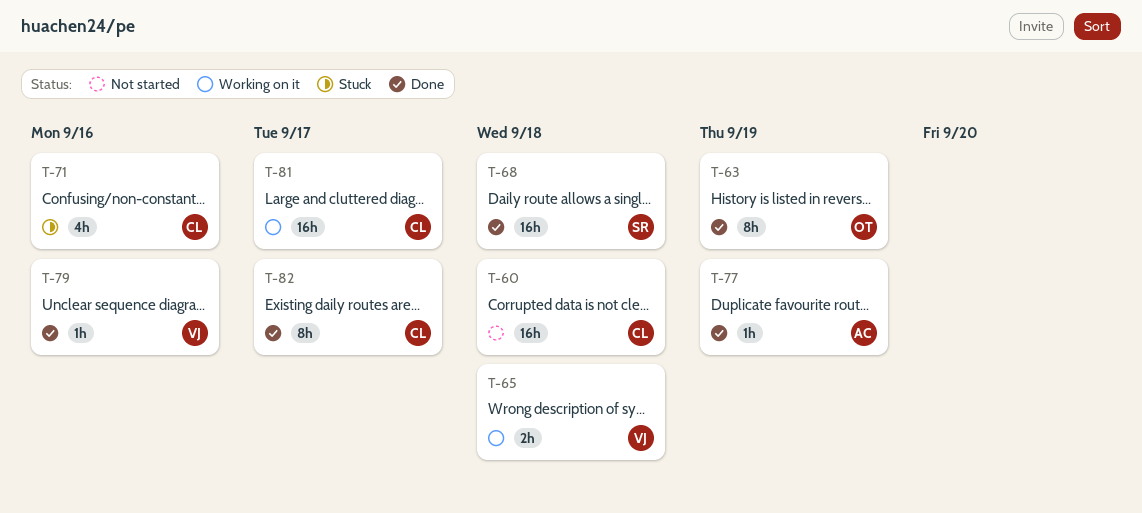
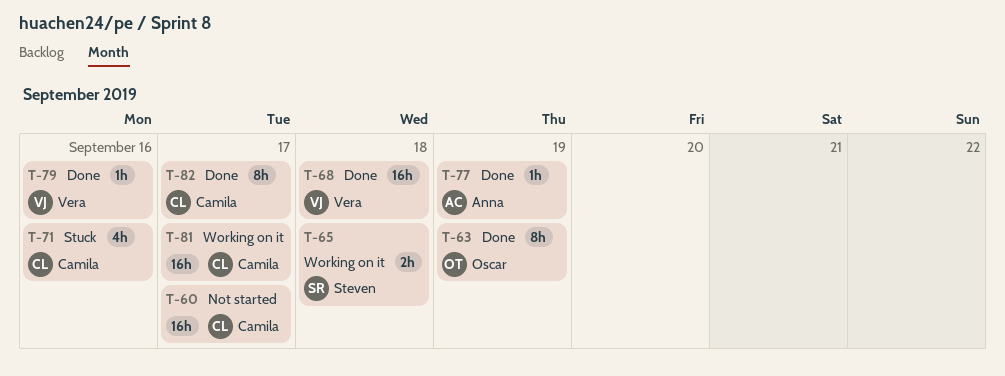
T-60, due: Sep 18 -> Sep 17
T-65, owner: Vera -> Steven
T-68, owner: Steven -> Vera

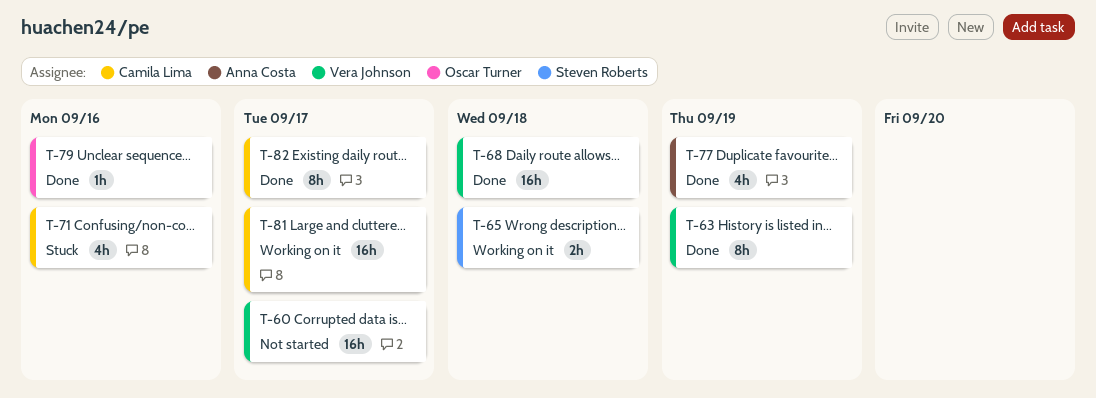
T-60, owner: Camila Lima -> Vera Johnson
T-63, owner: Oscar Turner -> Vera Johnson
T-77, estimate: 1h -> 4h
T-79, owner: Vera Johnson -> Oscar Turner

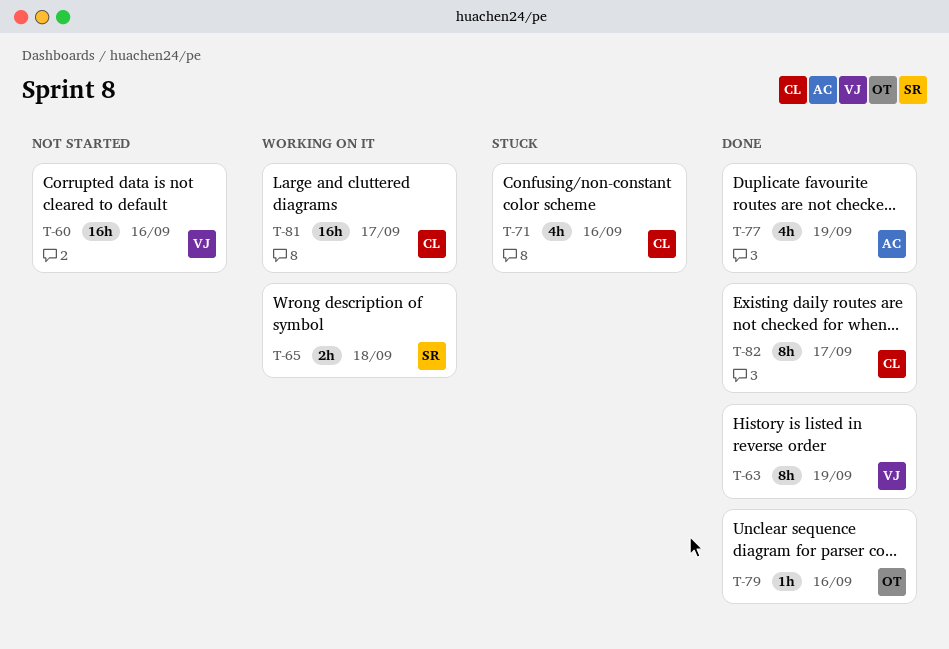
T-60, due: Sep 17 -> Sep 16
T-68: present -> none

